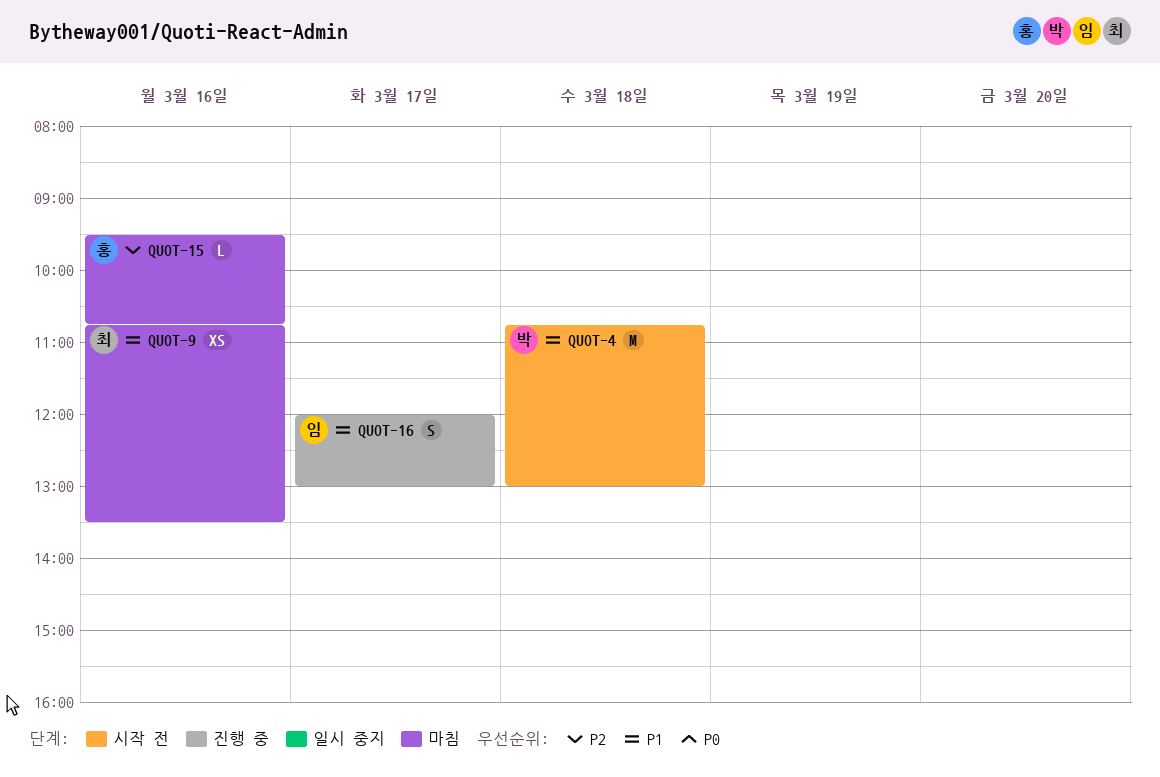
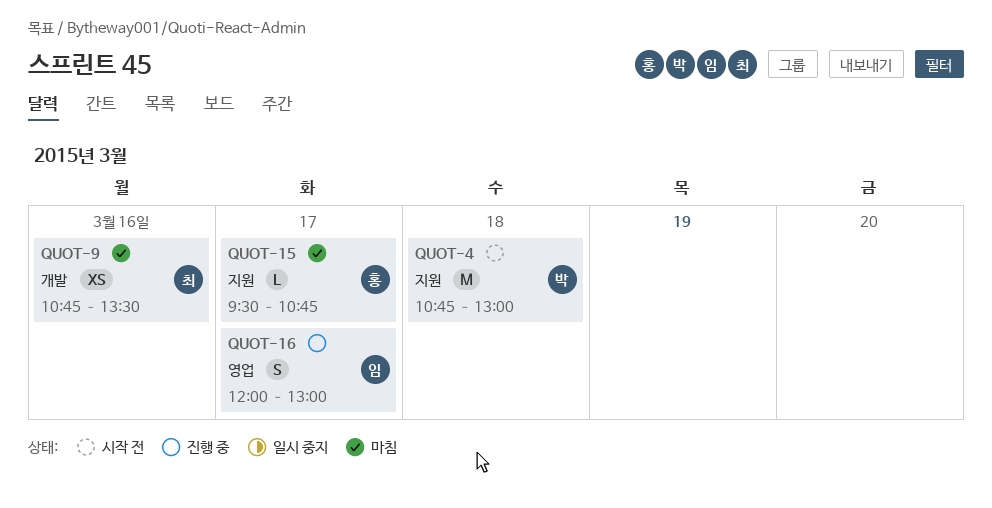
QUOT-15, day: Mar 16 -> Mar 17

